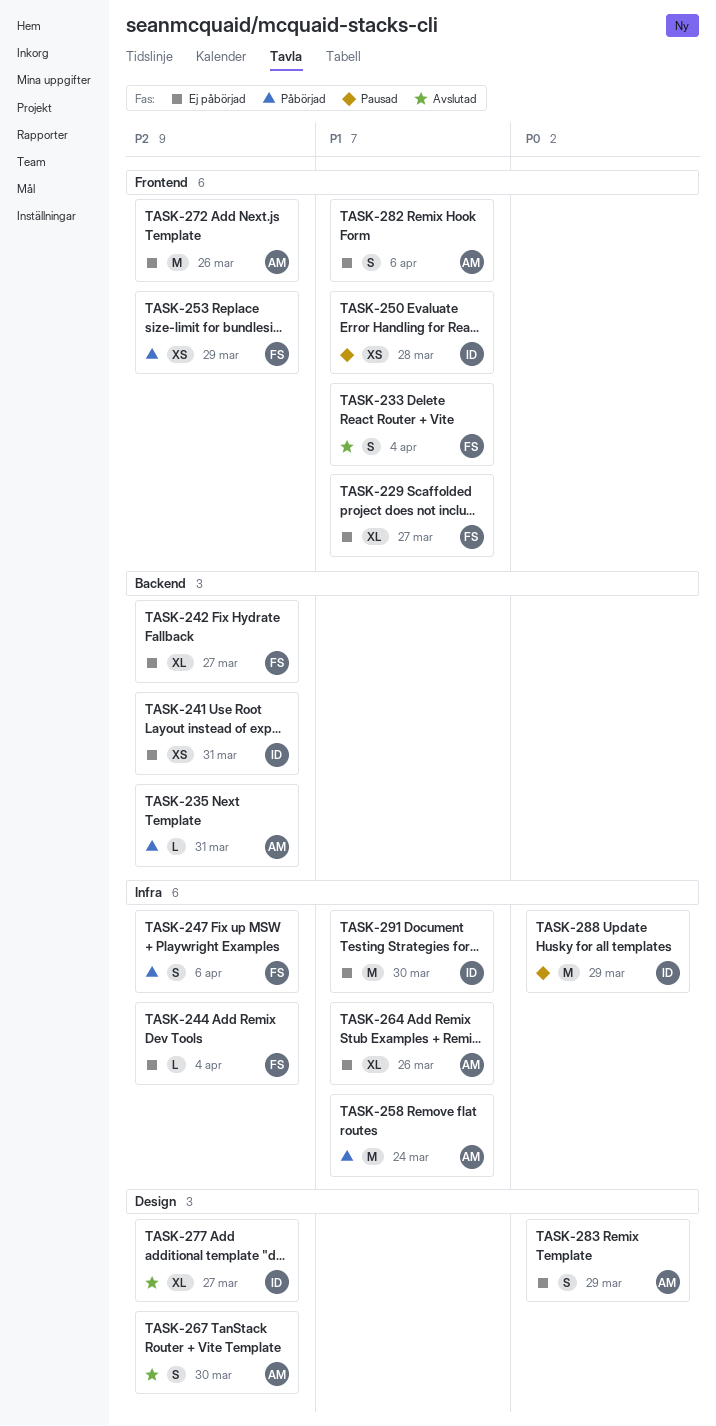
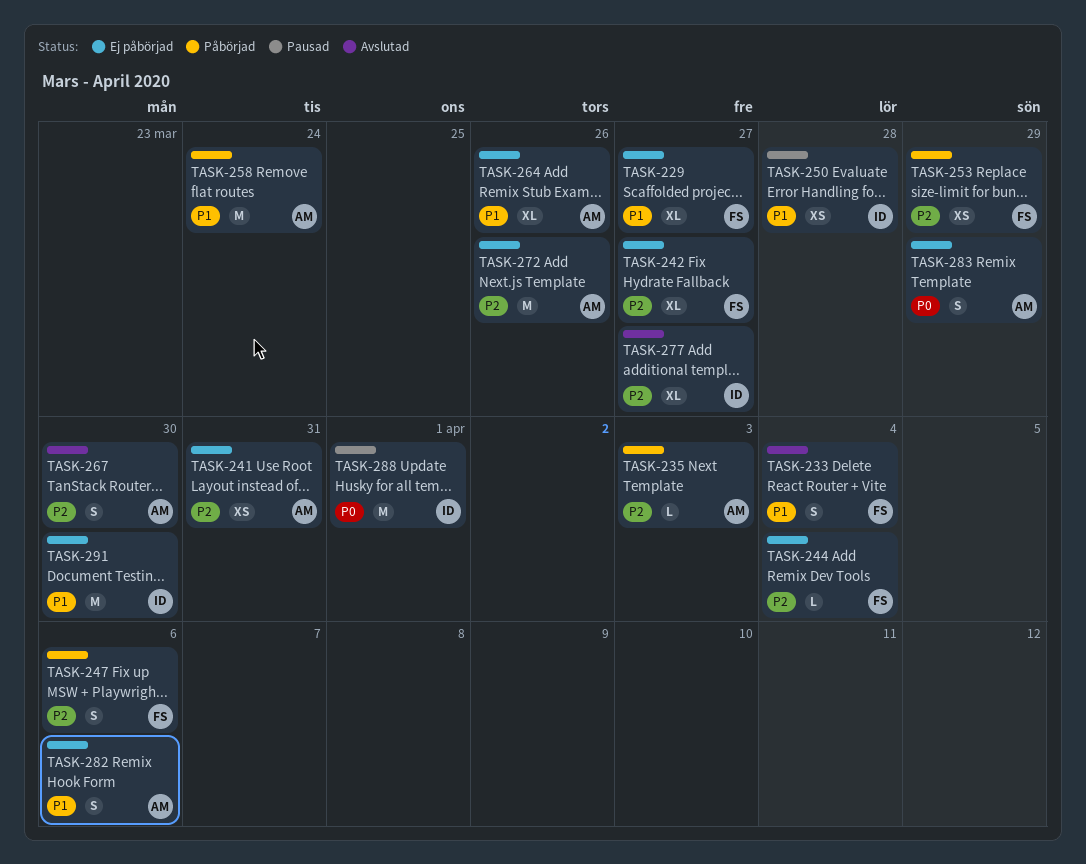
TASK-235, due: Mar 31 -> Apr 3
TASK-241, owner: ID -> AM
TASK-288, due: Mar 29 -> Apr 1

